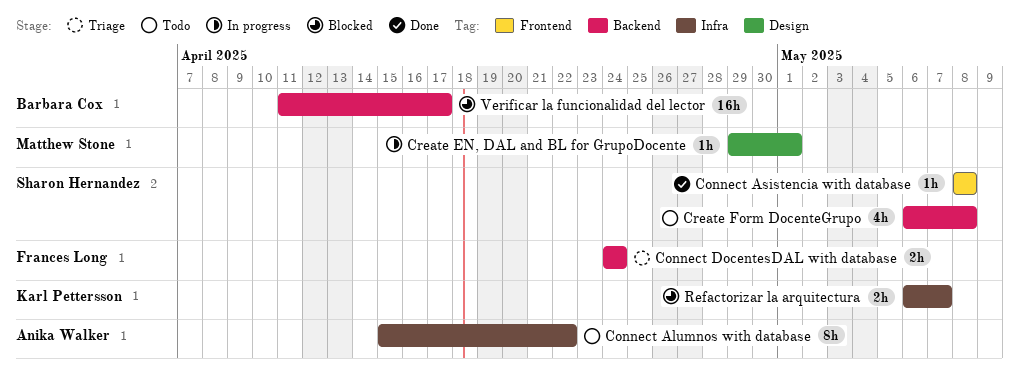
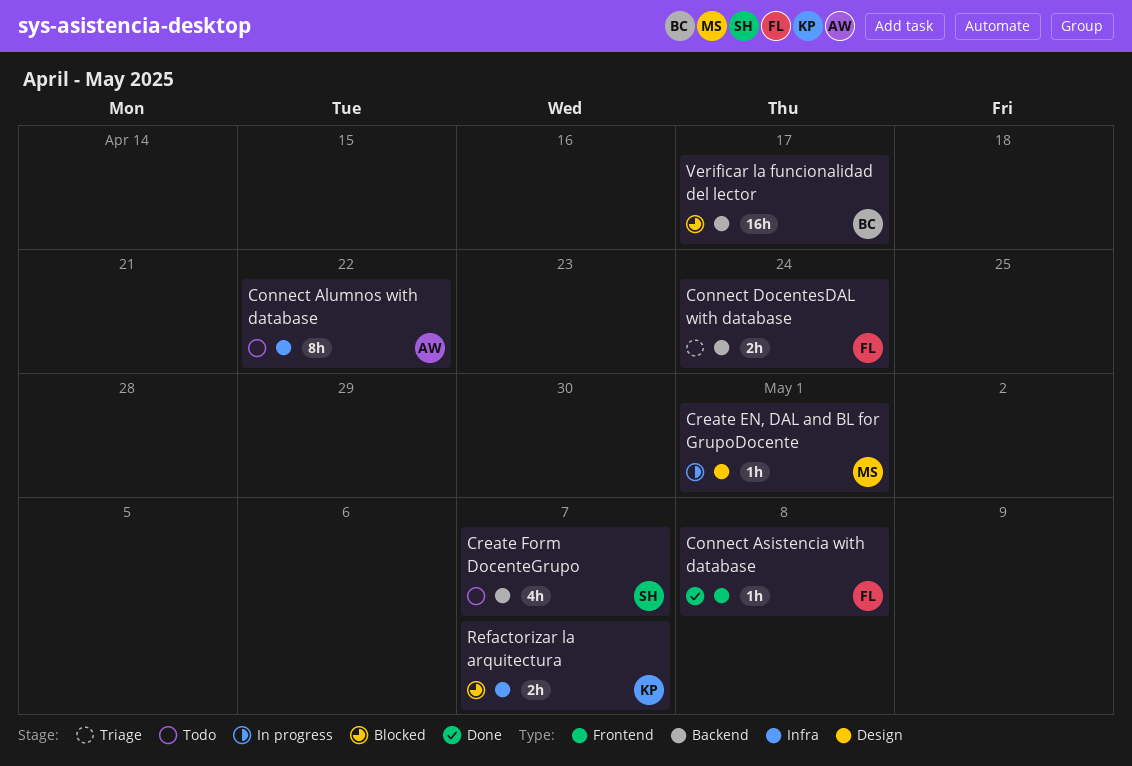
Connect Asistencia with database, owner: Sharon Hernandez -> Frances Long
Create Form DocenteGrupo, due: May 8 -> May 7

